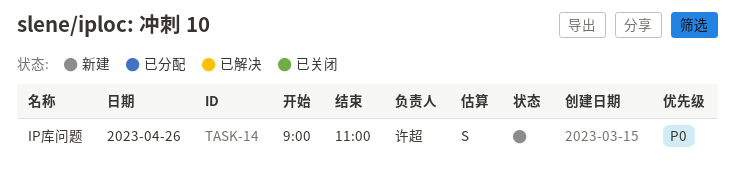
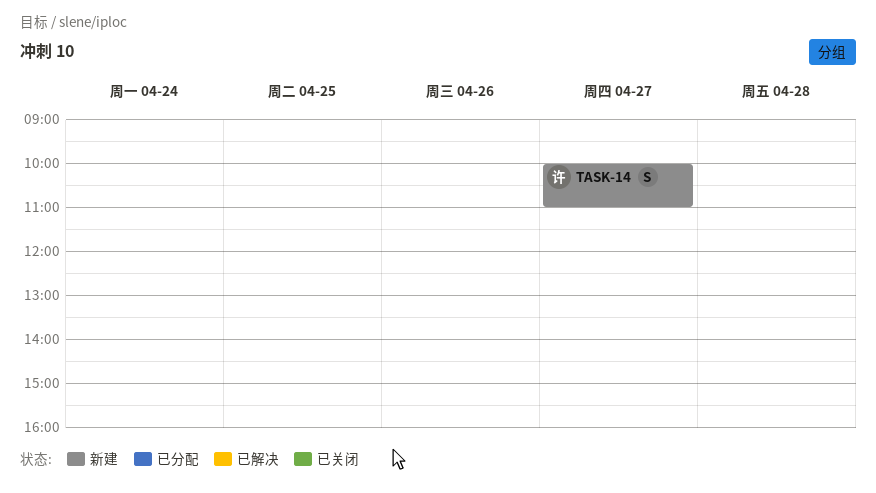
TASK-14, day: Apr 26 -> Apr 27
TASK-14, begins: 09:00 -> 10:00

